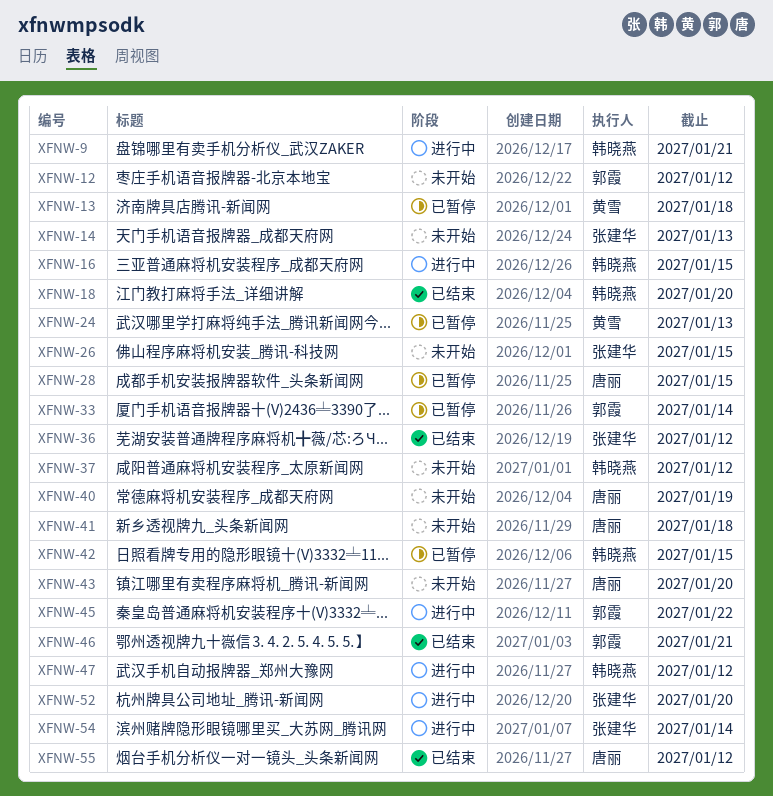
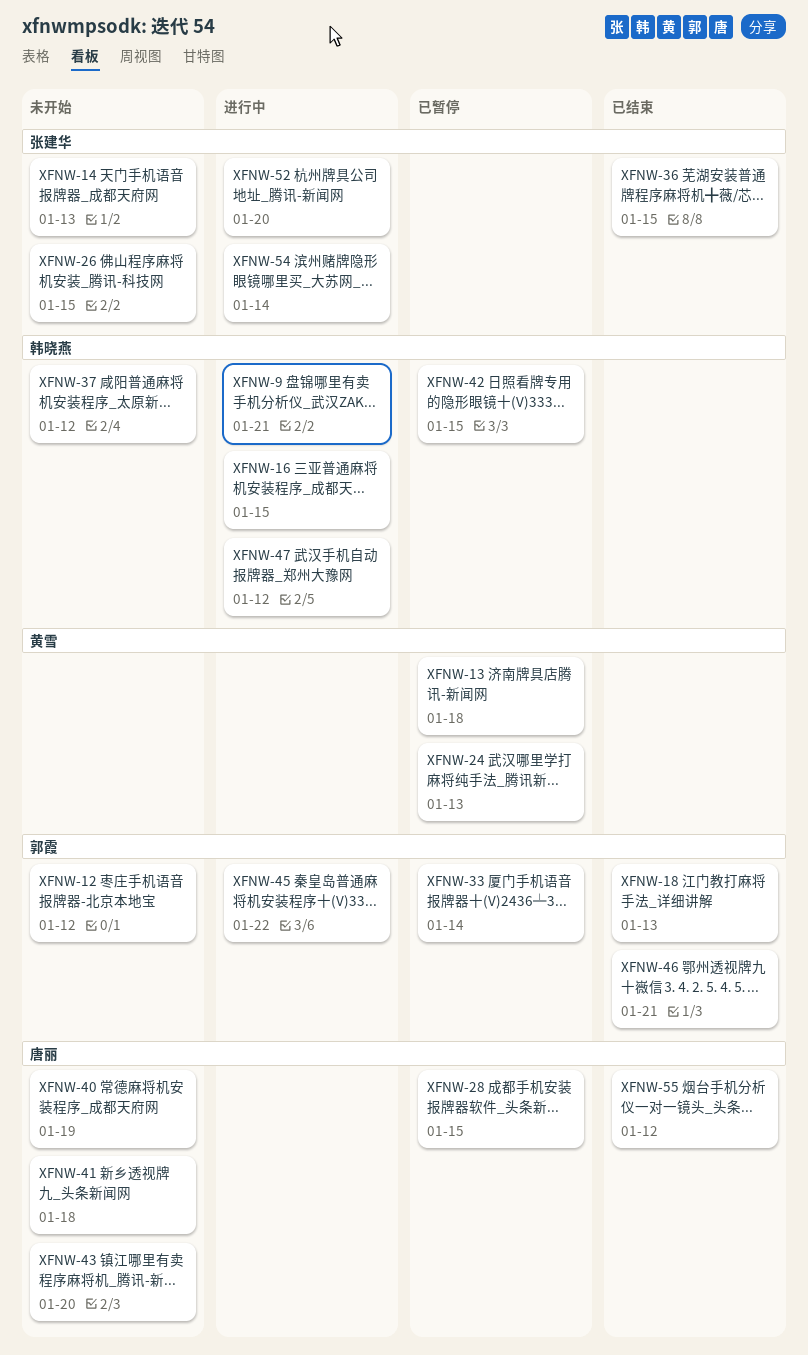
XFNW-18, owner: 韩晓燕 -> 郭霞
XFNW-18, due: Jan 20 -> Jan 13
XFNW-36, due: Jan 12 -> Jan 15

